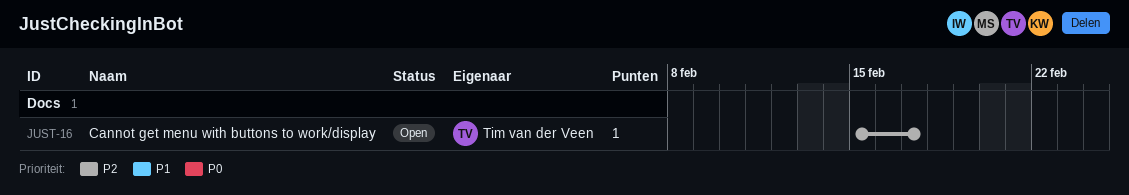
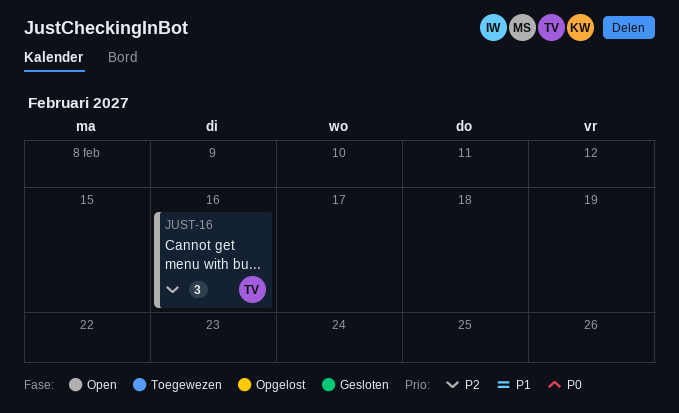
JUST-16, estimate: 1 -> 3
JUST-16, due: Feb 17 -> Feb 16

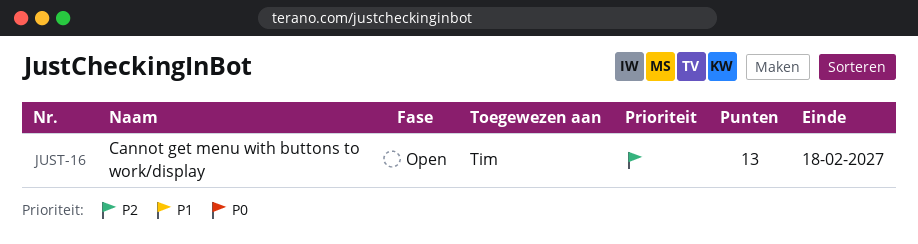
JUST-16, estimate: 3 -> 13
JUST-16, due: Feb 16 -> Feb 18

